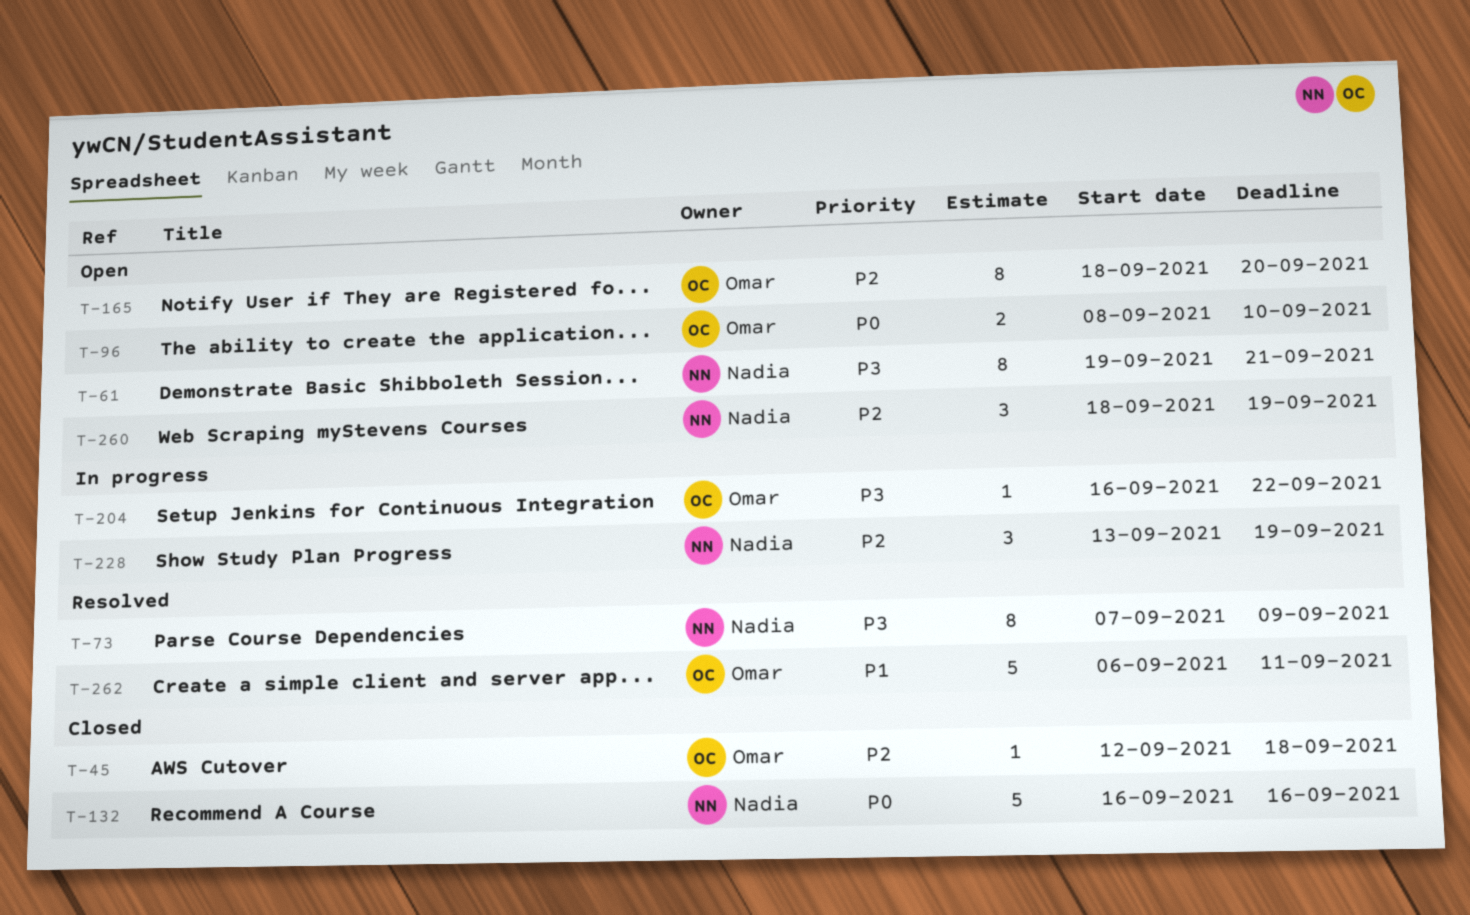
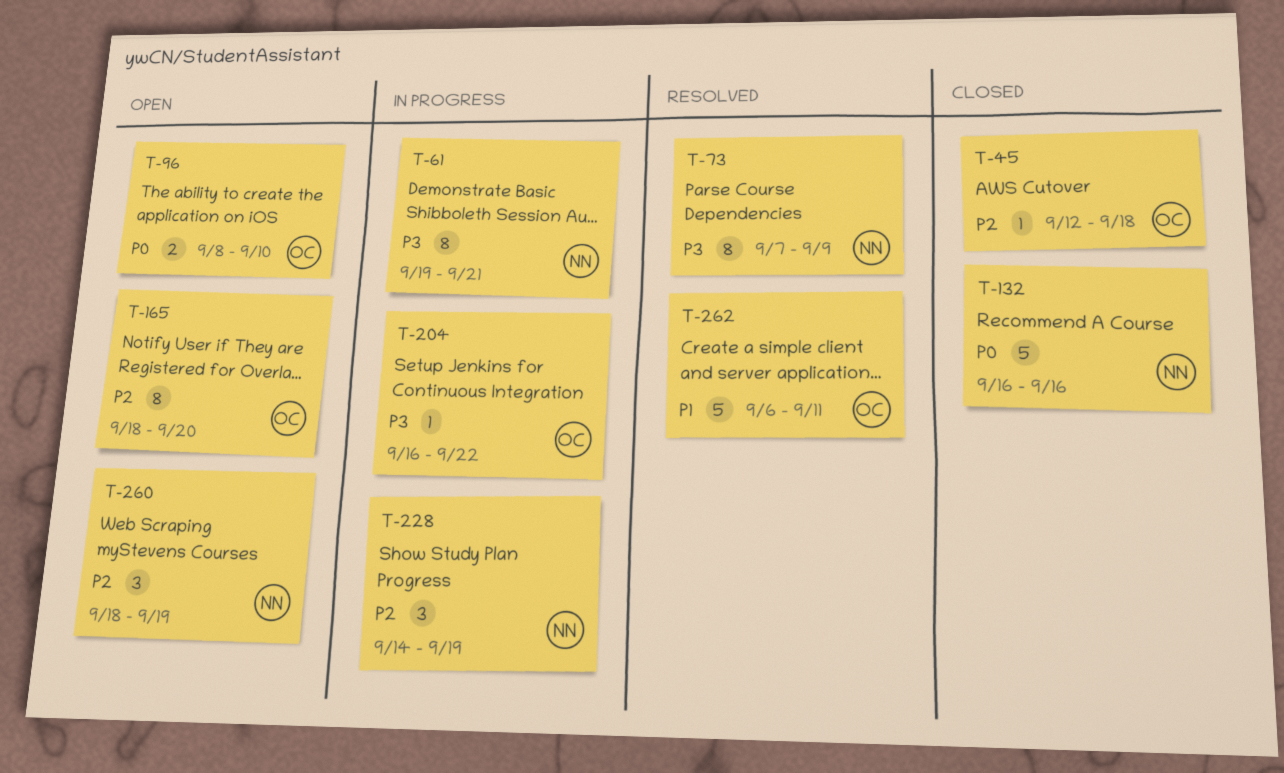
T-61, status: Open -> In progress
T-228, start: Sep 13 -> Sep 14

